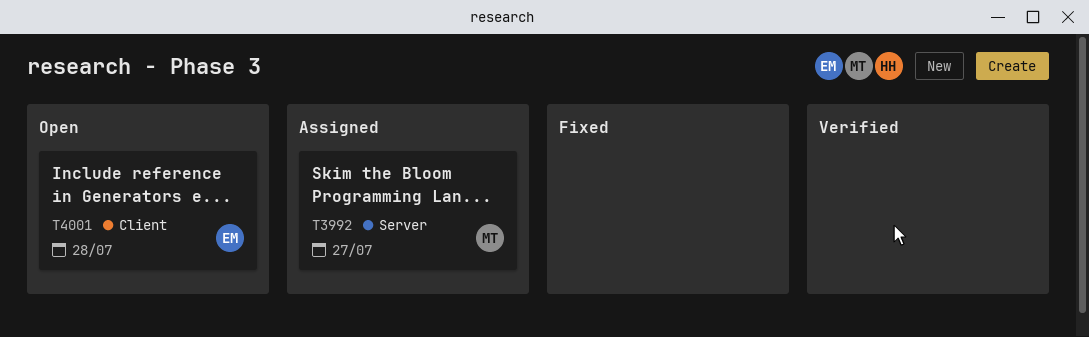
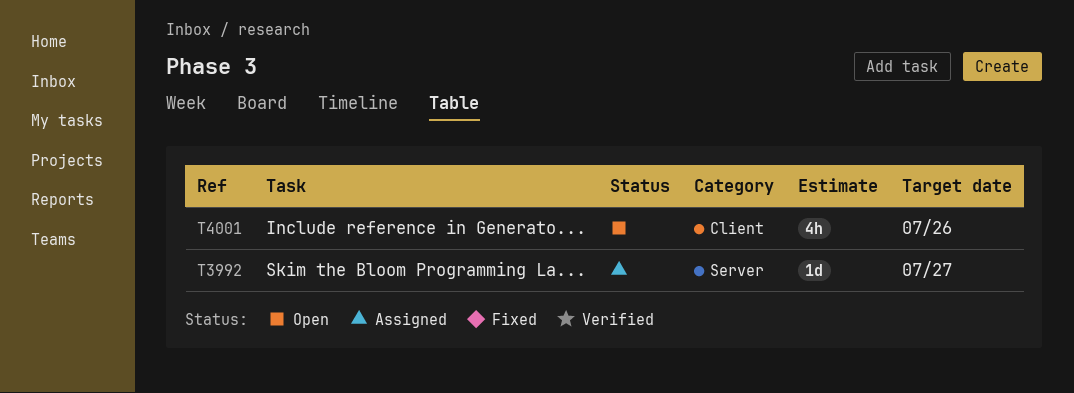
T4001, due: Jul 28 -> Jul 26

